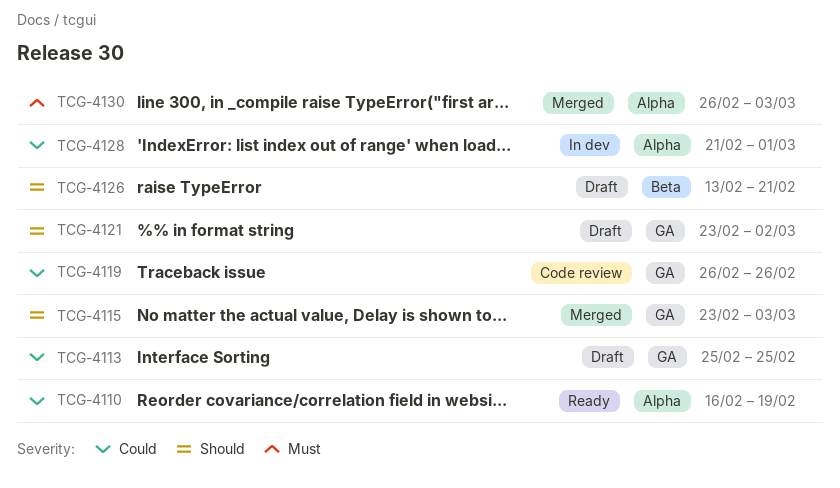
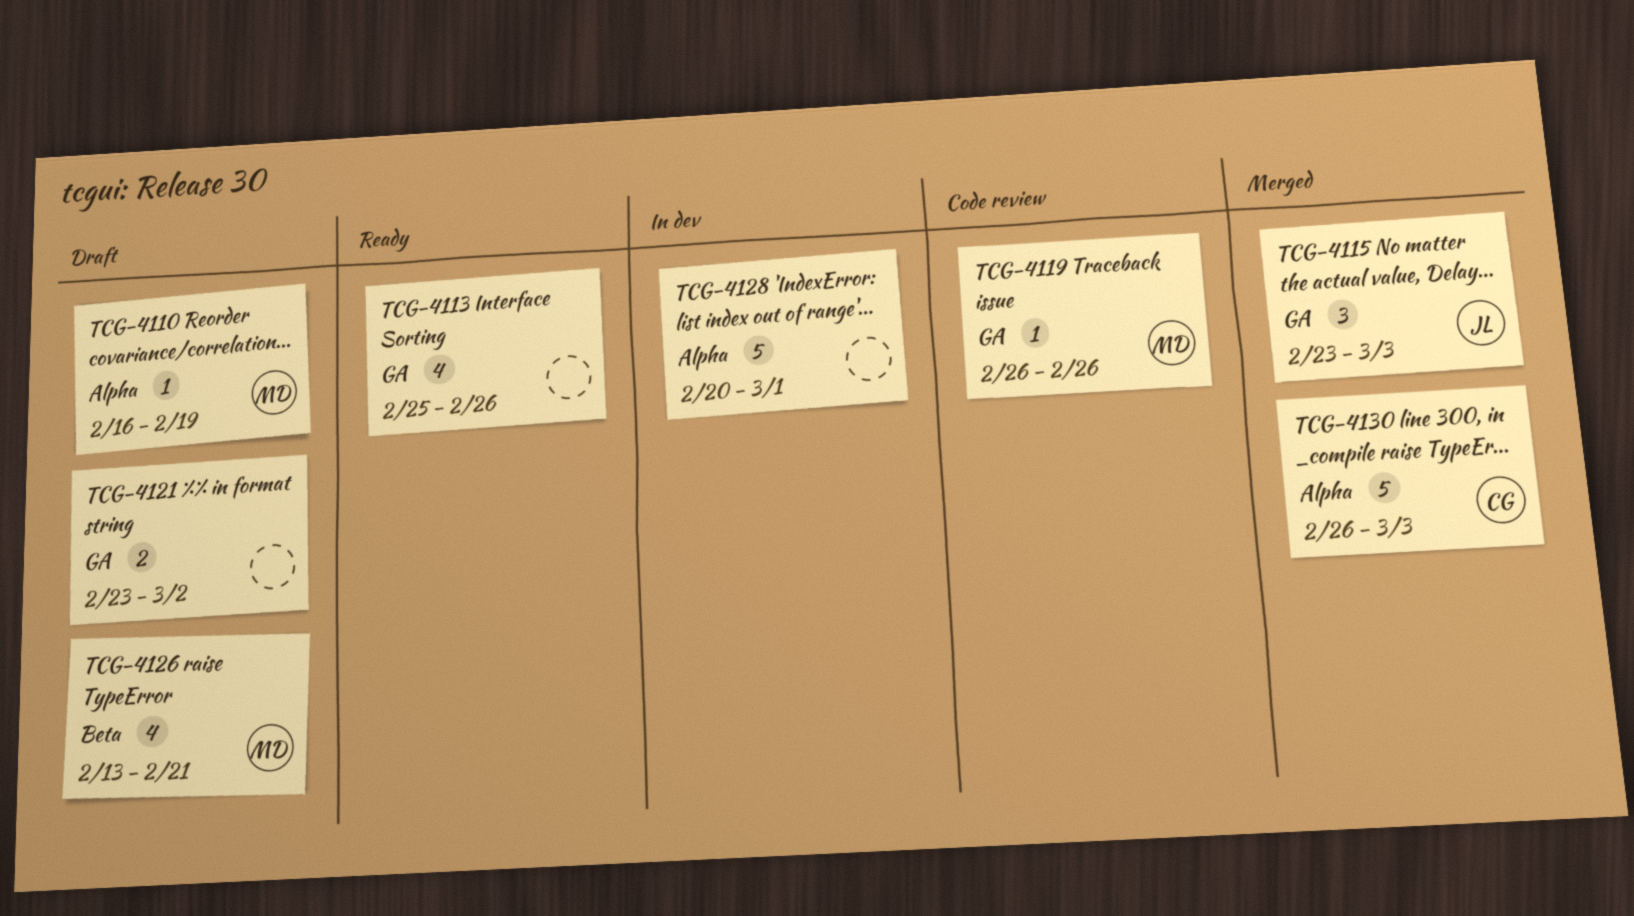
TCG-4110, status: Ready -> Draft
TCG-4113, status: Draft -> Ready
TCG-4113, due: Feb 25 -> Feb 26
TCG-4128, start: Feb 21 -> Feb 20

